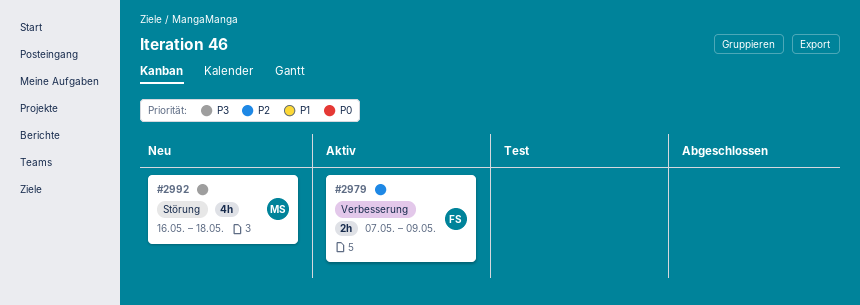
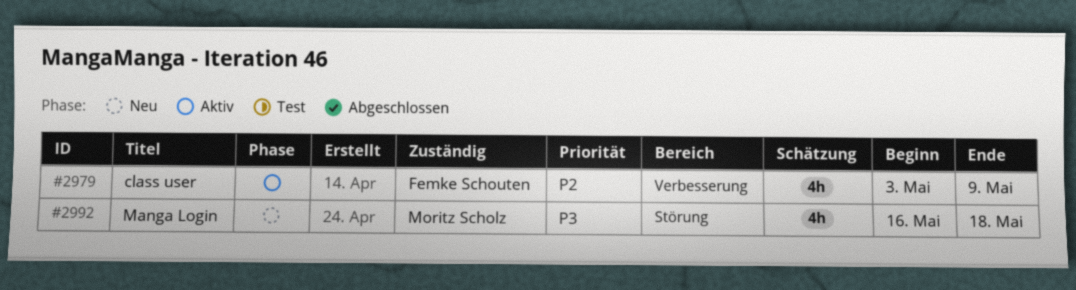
#2979, estimate: 2h -> 4h
#2979, start: May 7 -> May 3

